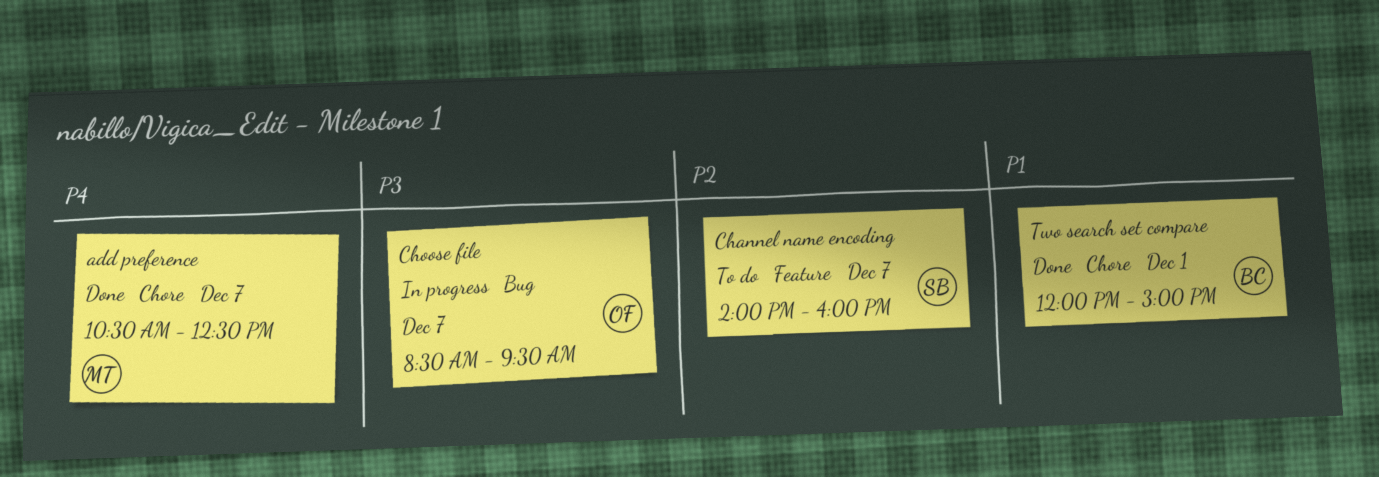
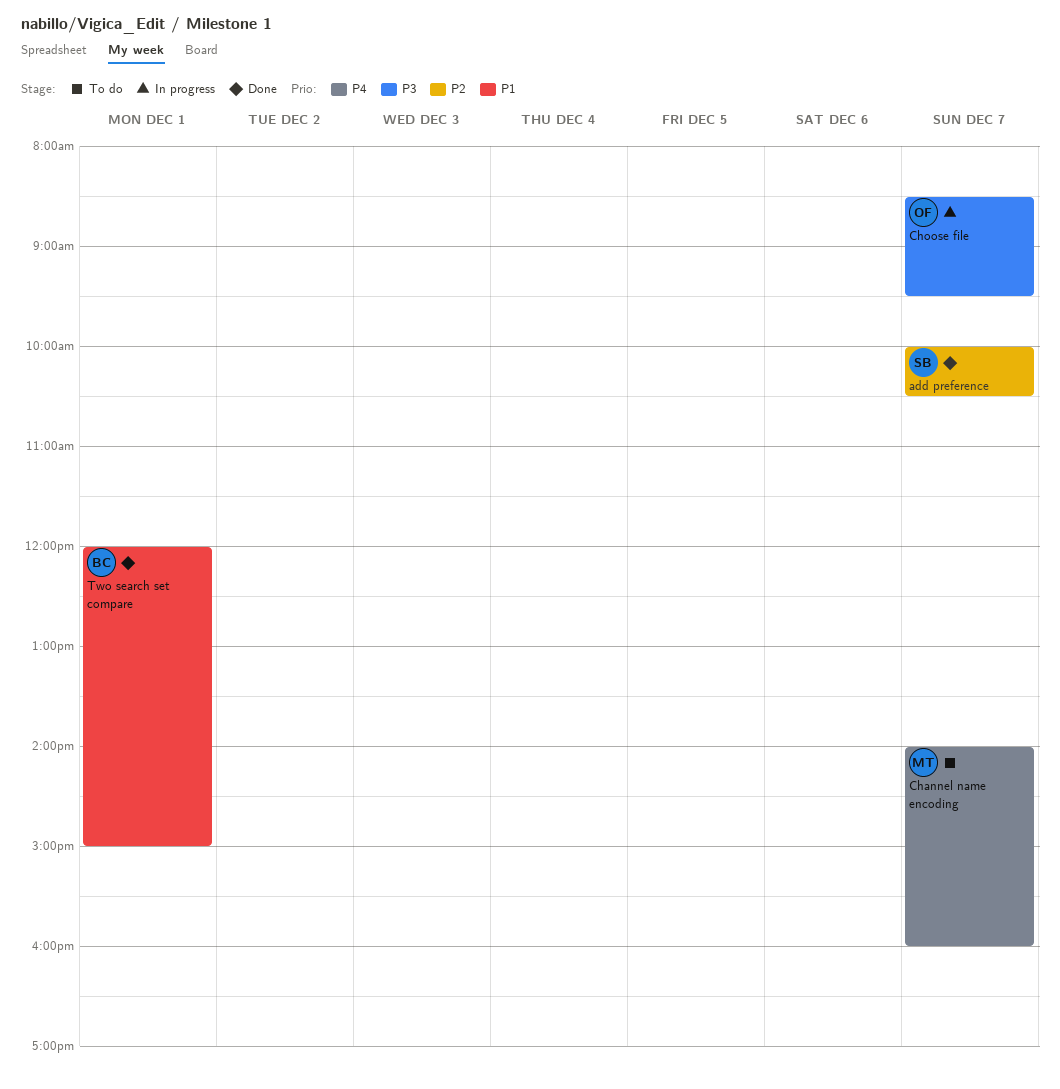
add preference, owner: MT -> SB
add preference, priority: P4 -> P2
add preference, begins: 10:30 -> 10:00
add preference, ends: 12:30 -> 10:30
Channel name encoding, owner: SB -> MT
Channel name encoding, priority: P2 -> P4

